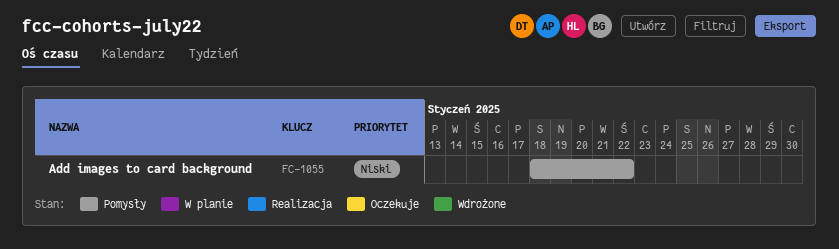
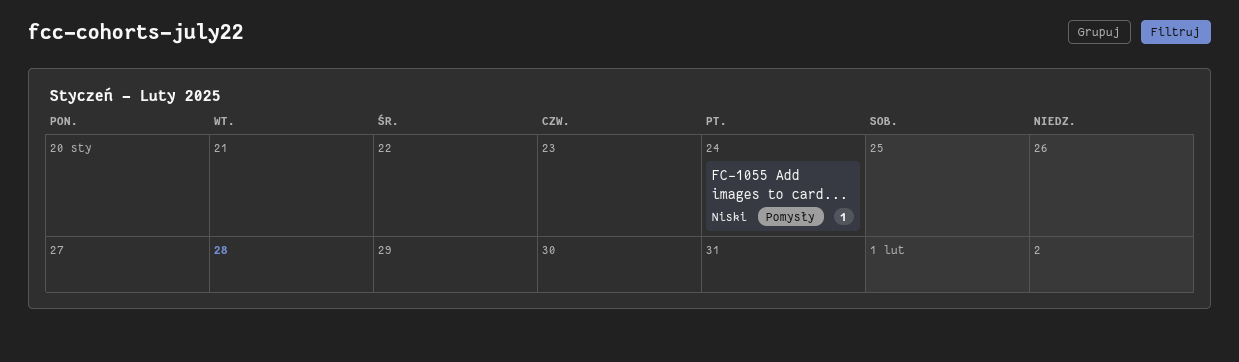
FC-1055, due: Jan 22 -> Jan 24

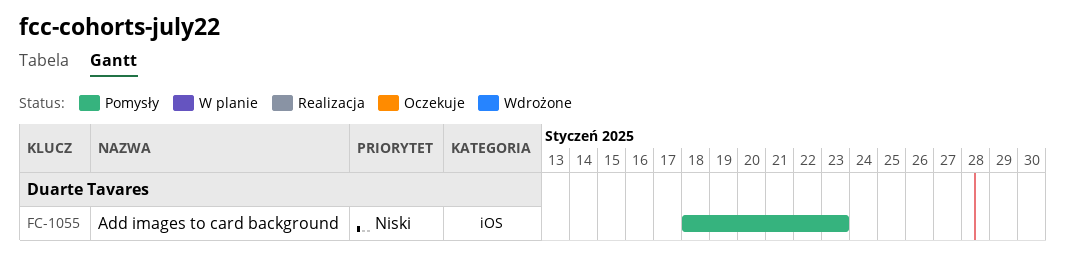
FC-1055, due: Jan 24 -> Jan 23

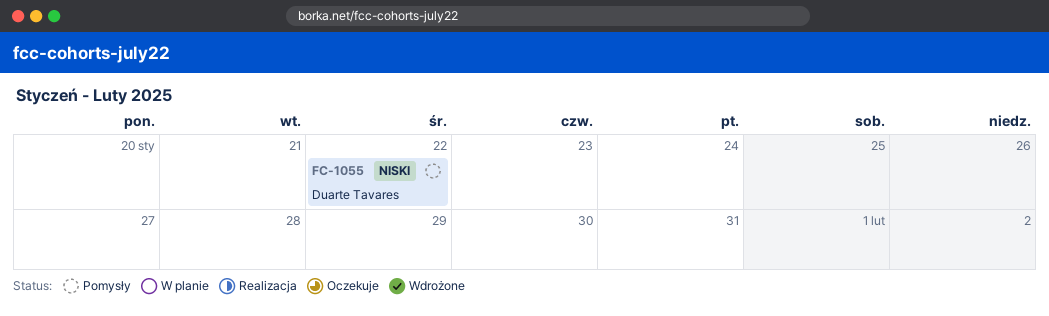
FC-1055, due: Jan 23 -> Jan 22

